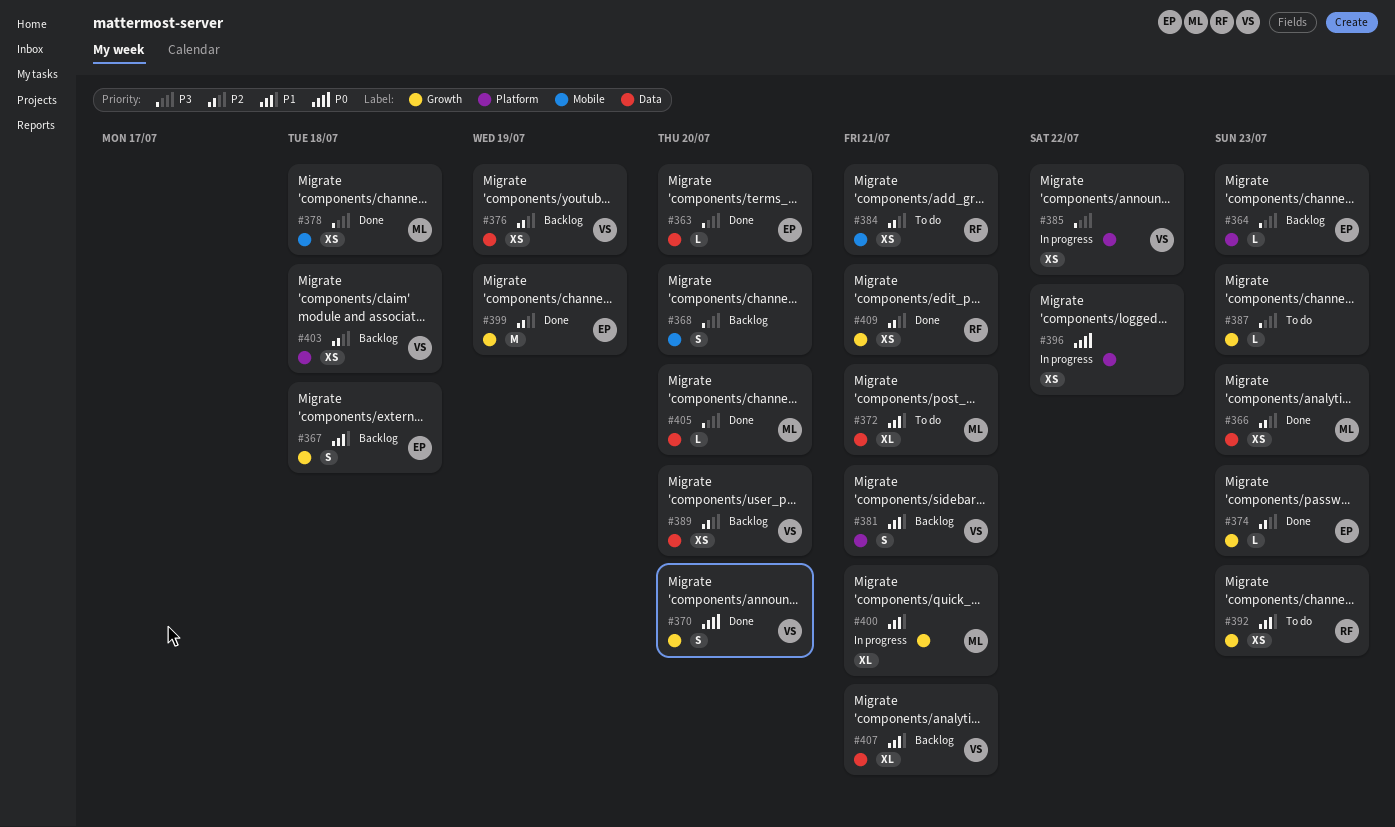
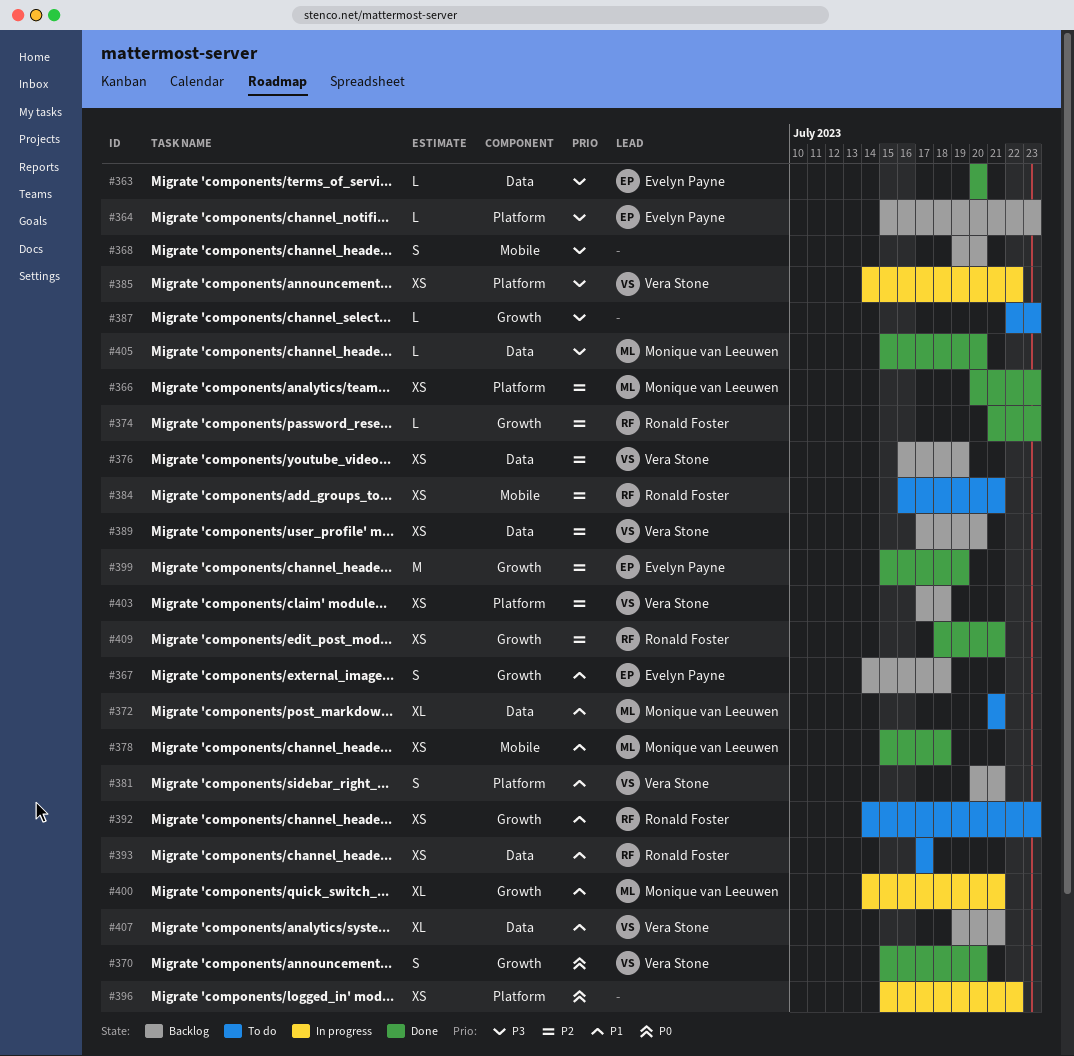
#366, label: Data -> Platform
#374, owner: Evelyn Payne -> Ronald Foster
#378, priority: P3 -> P1
#393: none -> present

